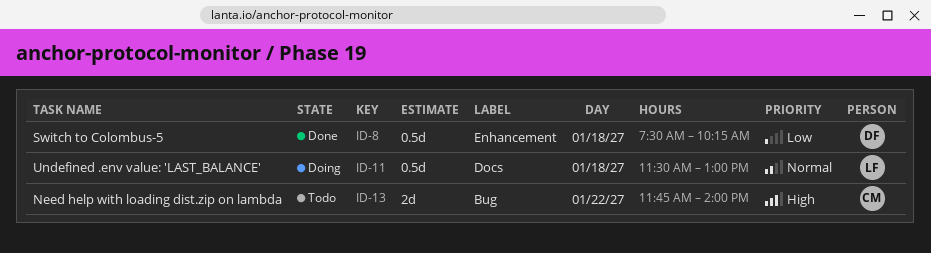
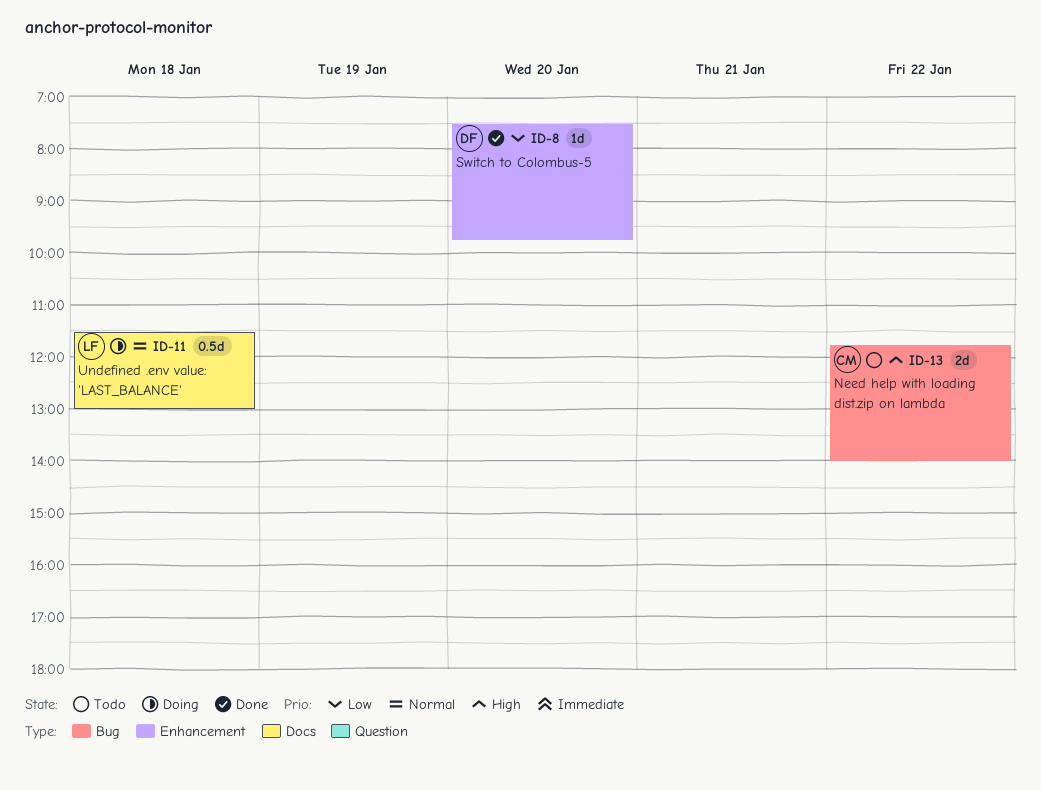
ID-8, estimate: 0.5d -> 1d
ID-8, day: Jan 18 -> Jan 20
ID-8, ends: 10:15 -> 09:45

